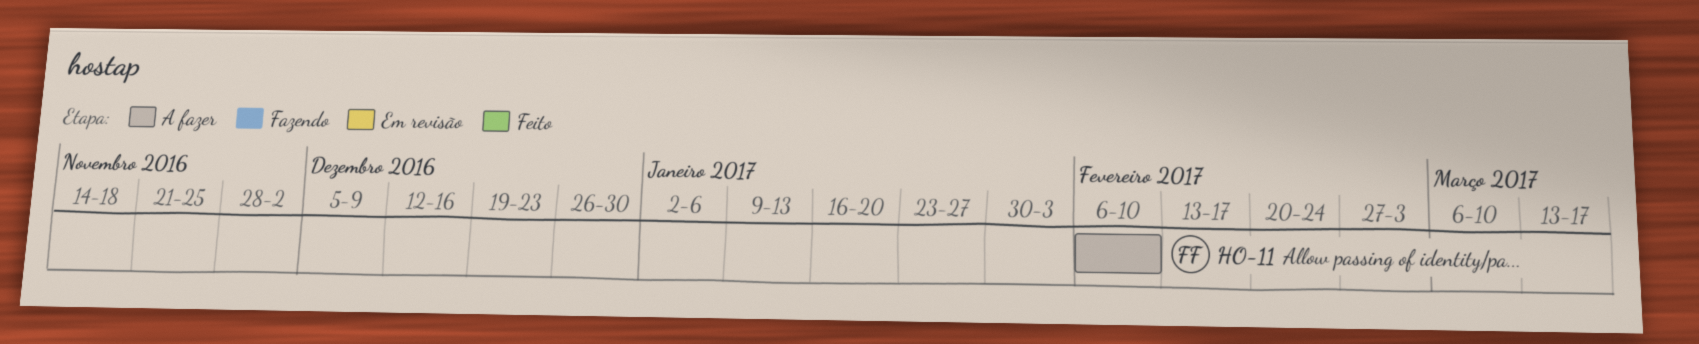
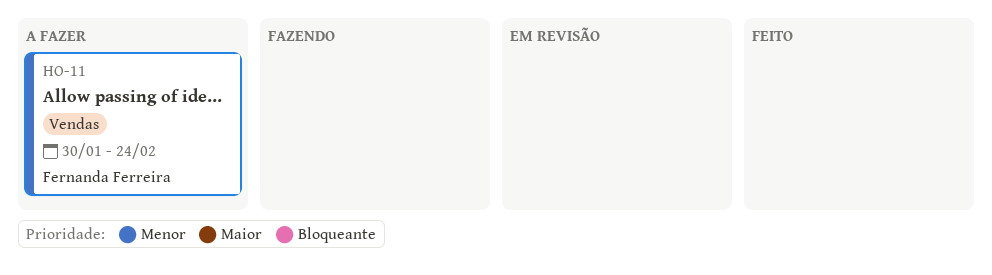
HO-11, start: Feb 6 -> Jan 30
HO-11, due: Feb 10 -> Feb 24

